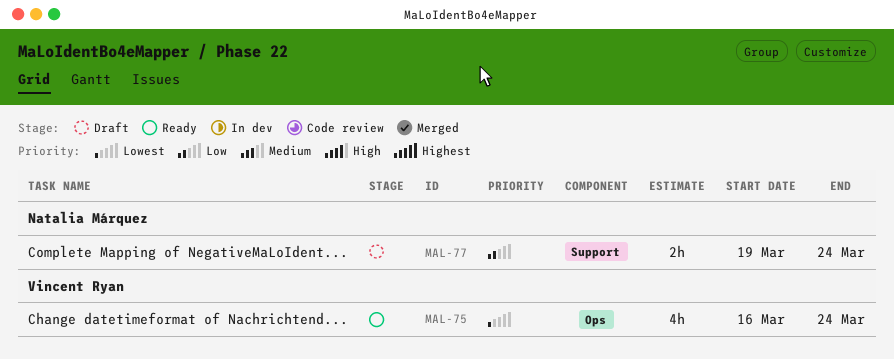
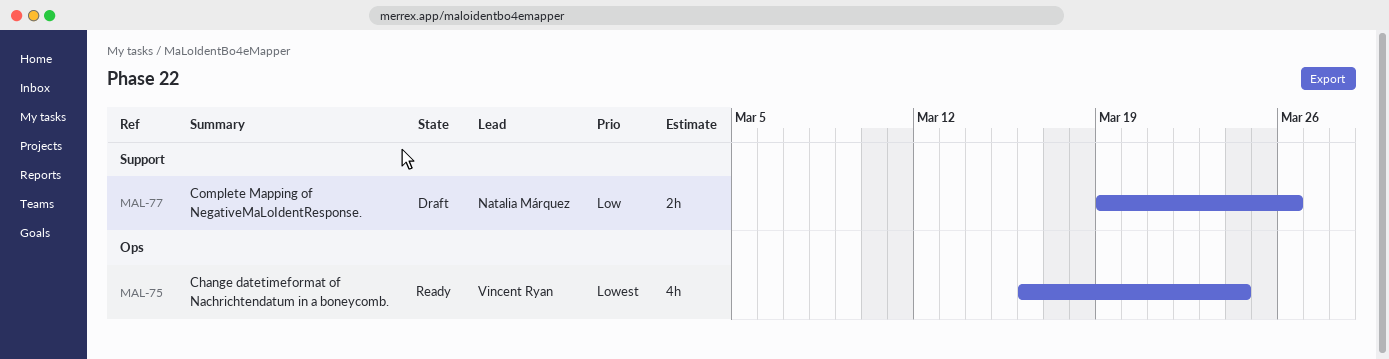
MAL-77, due: Mar 24 -> Mar 26

